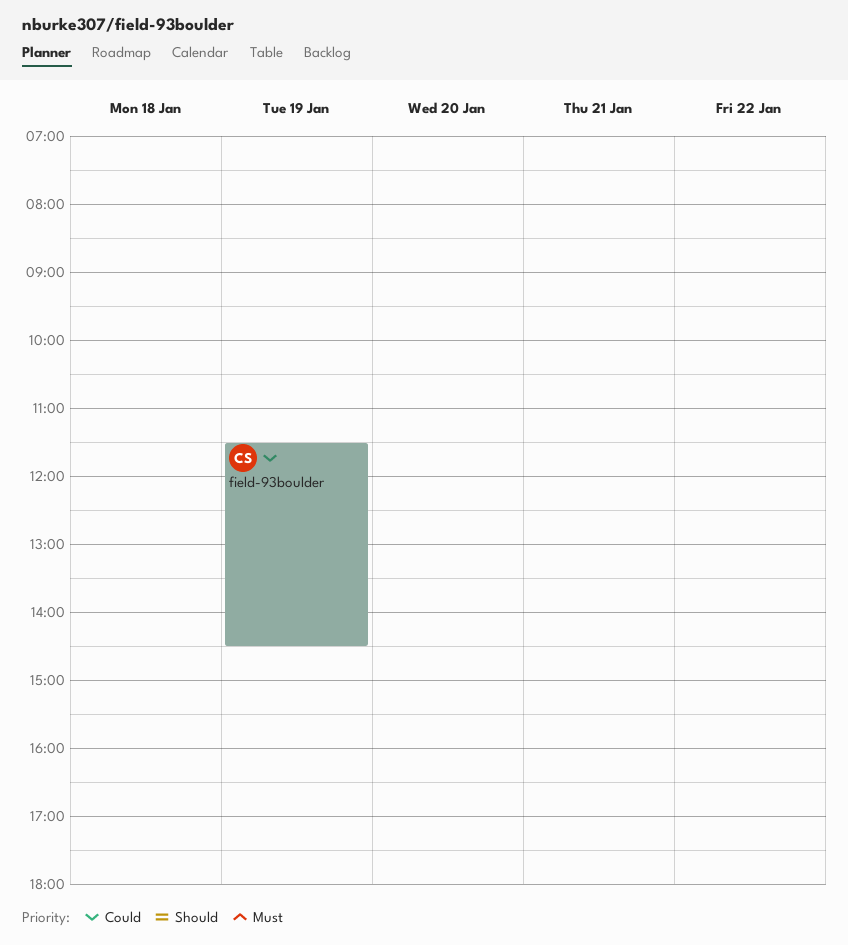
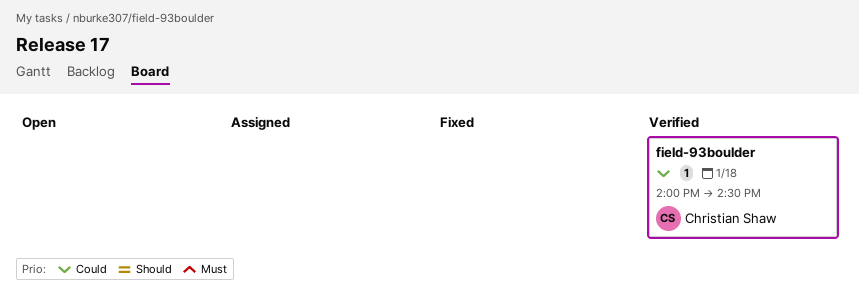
field-93boulder, day: Jan 19 -> Jan 18
field-93boulder, begins: 11:30 -> 14:00

